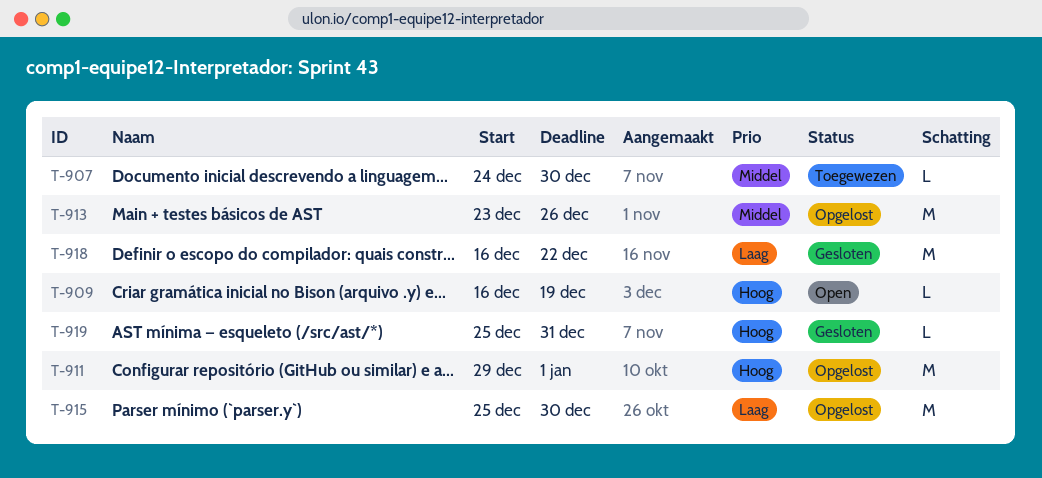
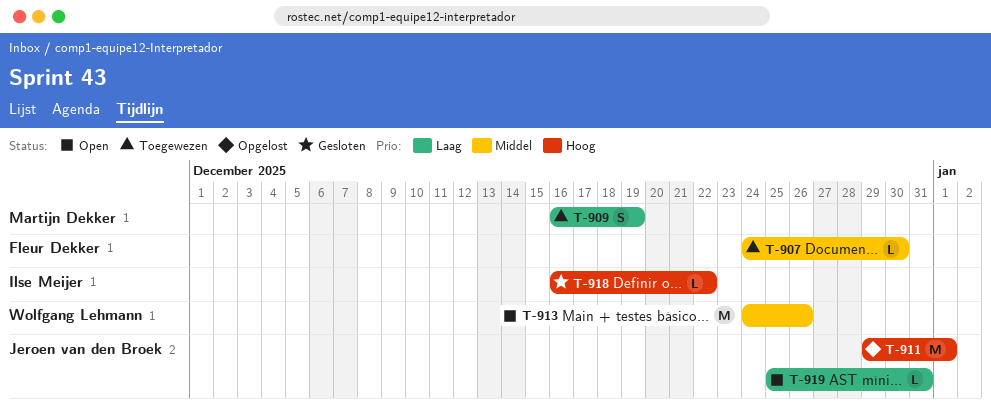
T-909, status: Open -> Toegewezen
T-909, priority: Hoog -> Laag
T-909, estimate: L -> S
T-913, status: Opgelost -> Open
T-913, start: Dec 23 -> Dec 24
T-915: present -> none
T-918, priority: Laag -> Hoog
T-918, estimate: M -> L
T-919, status: Gesloten -> Open
T-919, priority: Hoog -> Laag

